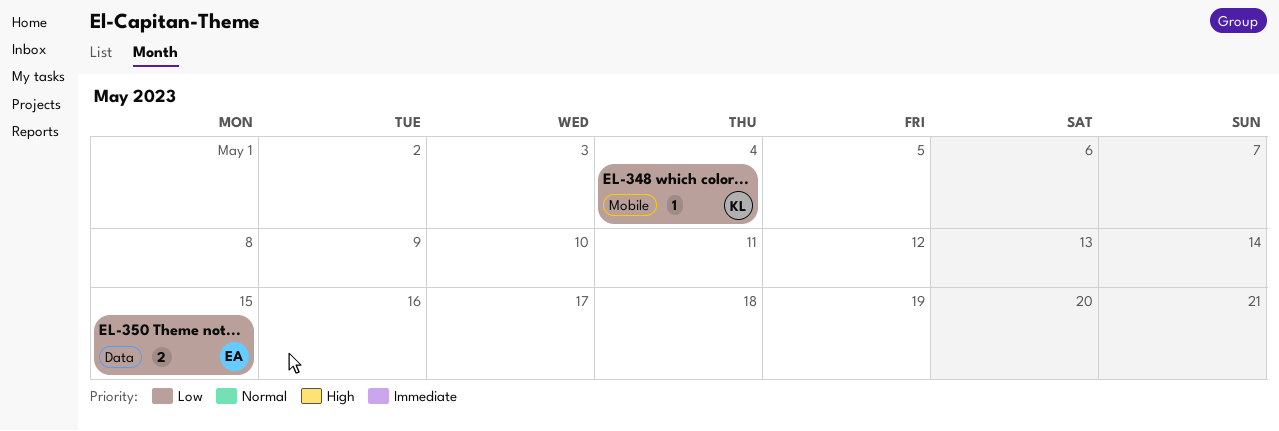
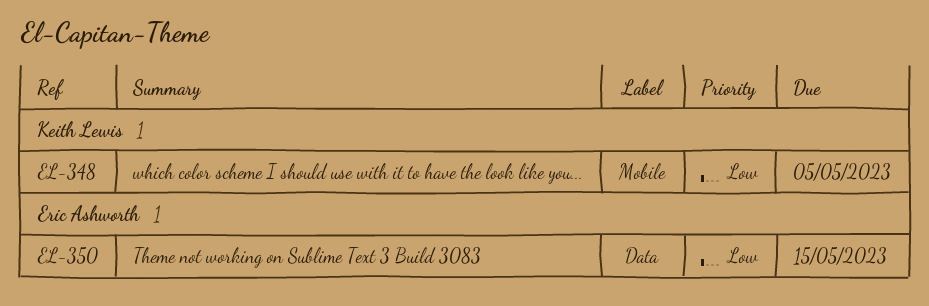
EL-348, due: May 4 -> May 5

